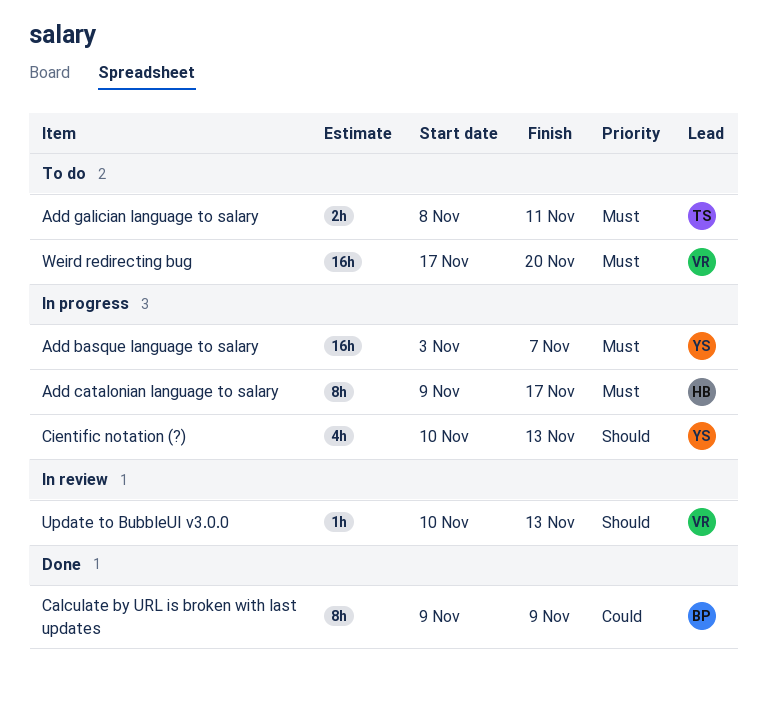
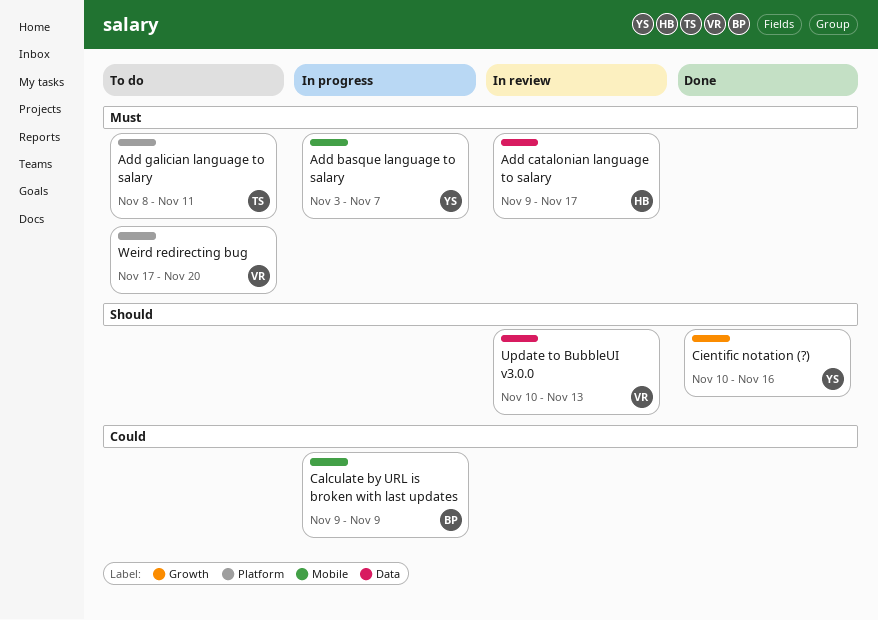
Add catalonian language to salary, status: In progress -> In review
Calculate by URL is broken with last updates, status: Done -> In progress
Cientific notation (?), status: In progress -> Done
Cientific notation (?), due: Nov 13 -> Nov 16

